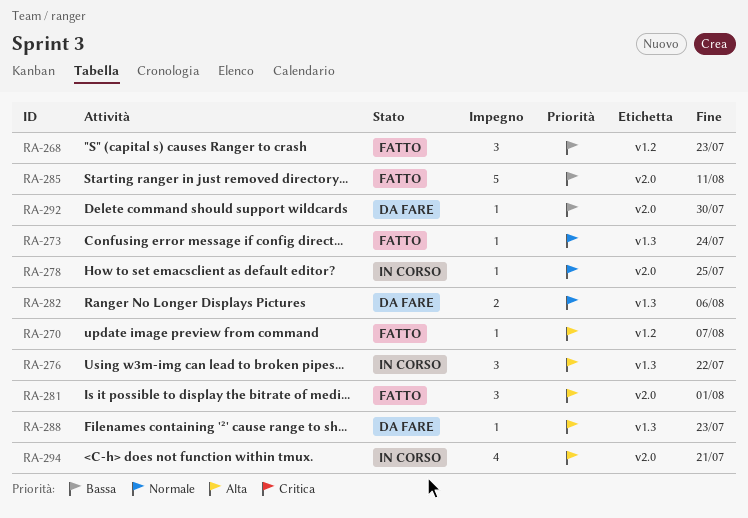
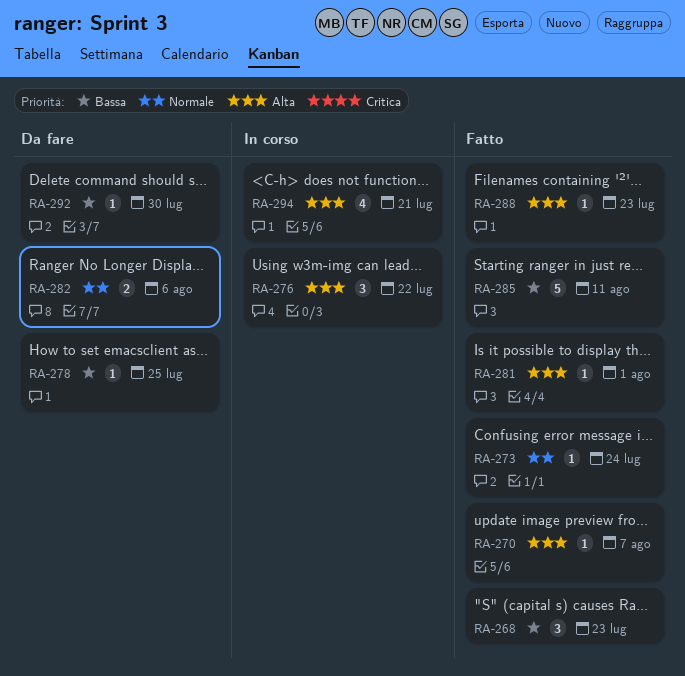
RA-278, status: In corso -> Da fare
RA-278, priority: Normale -> Bassa
RA-281, estimate: 3 -> 1
RA-288, status: Da fare -> Fatto

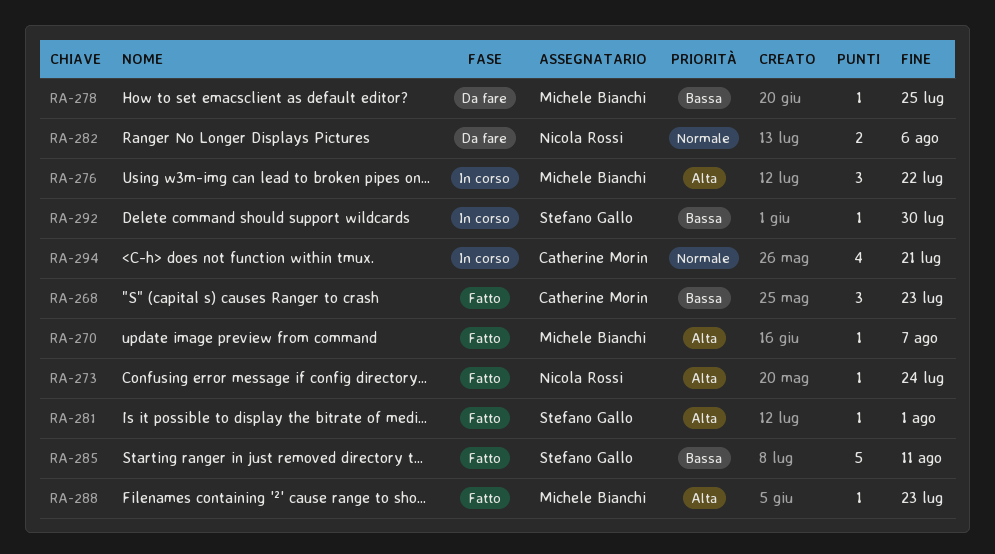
RA-273, priority: Normale -> Alta
RA-292, status: Da fare -> In corso
RA-294, priority: Alta -> Normale

